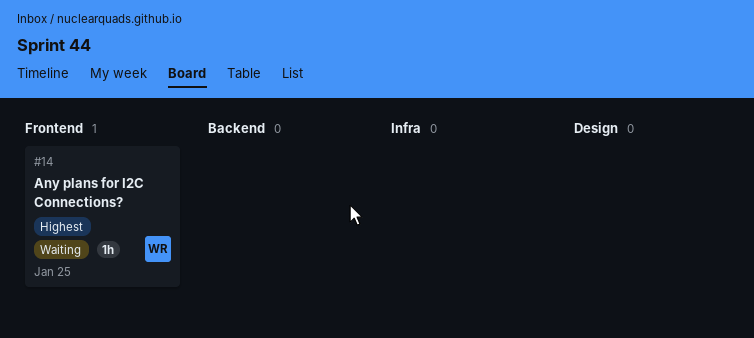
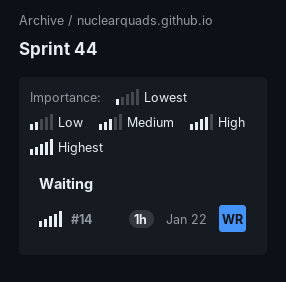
#14, due: Jan 25 -> Jan 22

